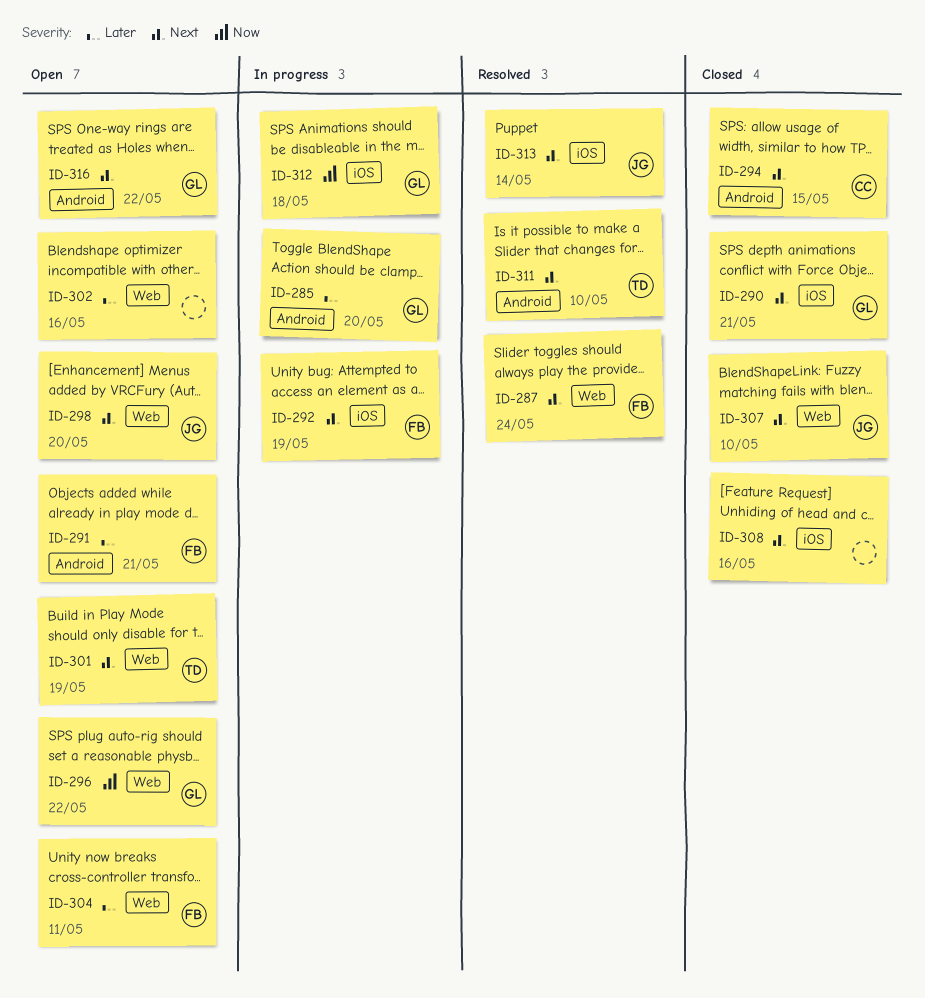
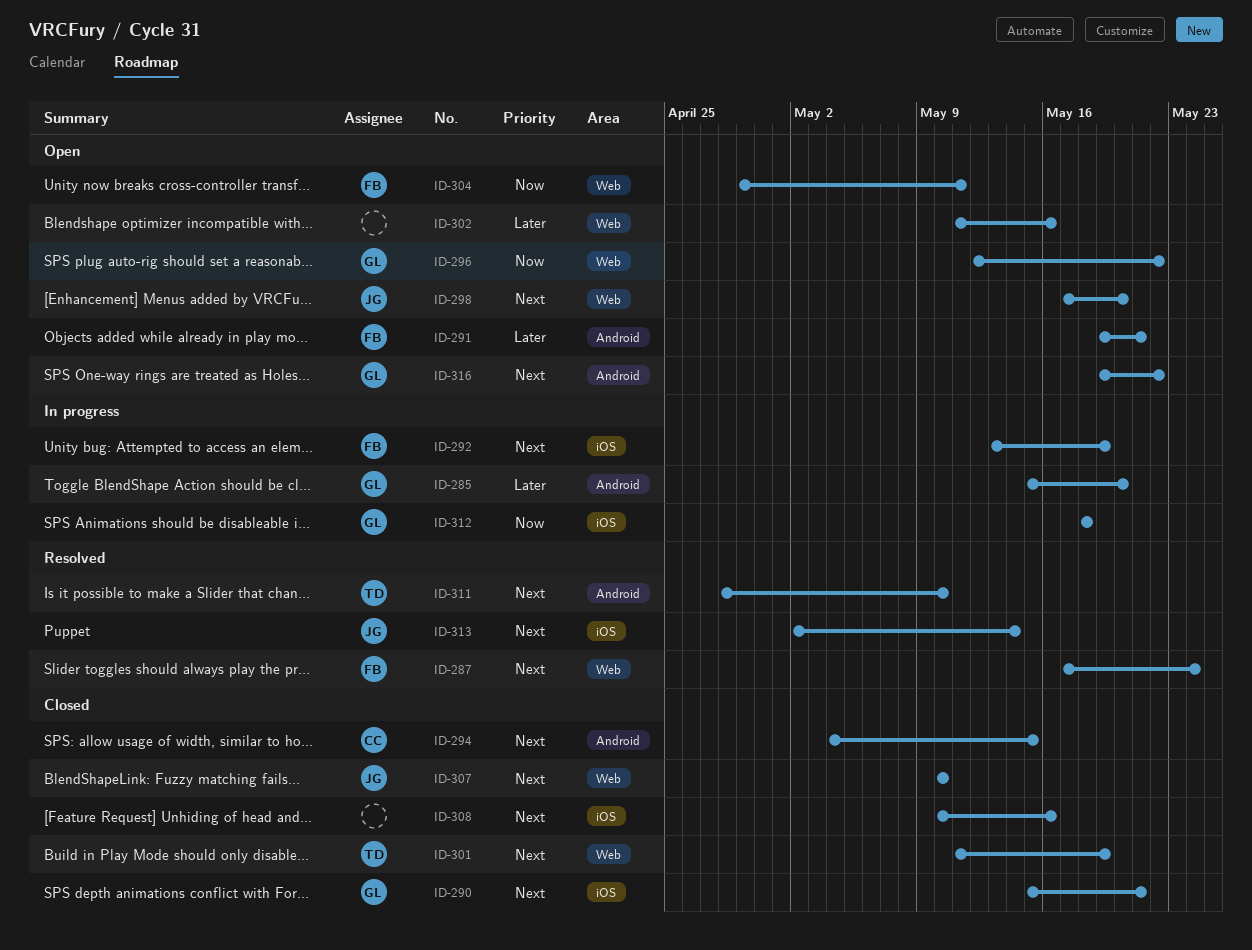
ID-301, status: Open -> Closed
ID-304, priority: Later -> Now

